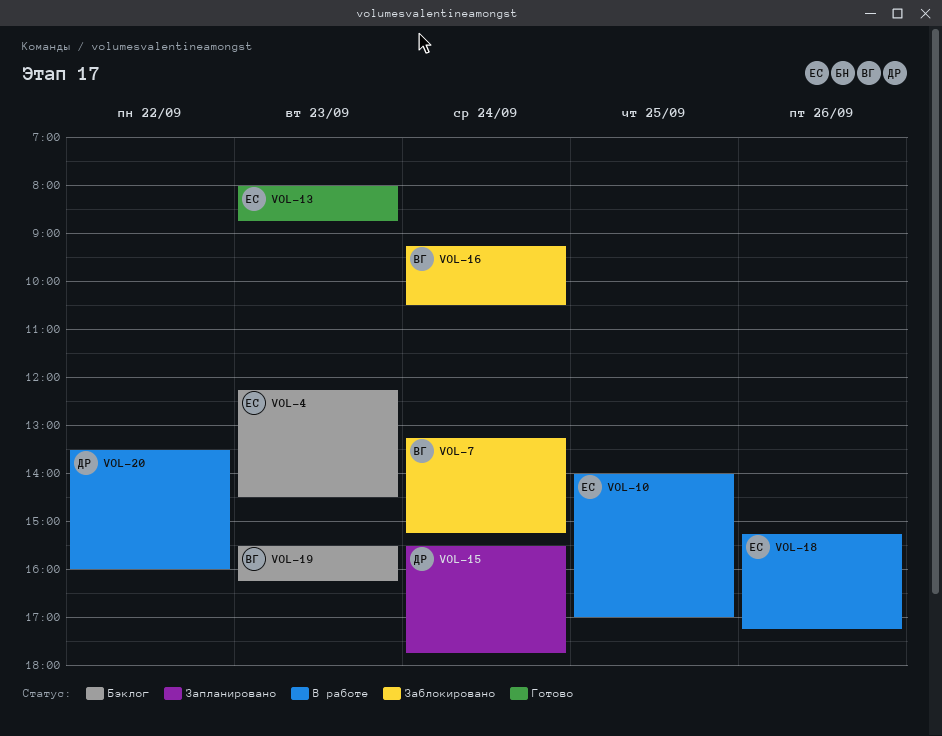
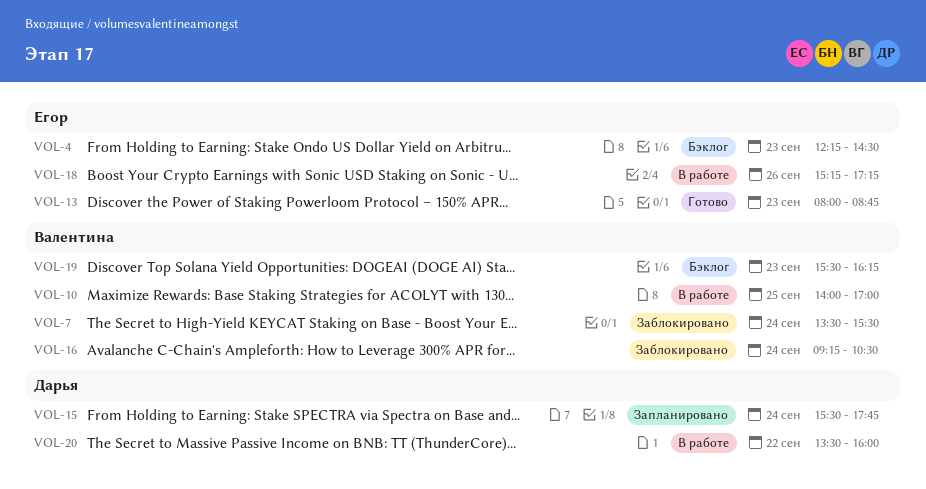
VOL-7, begins: 13:15 -> 13:30
VOL-7, ends: 15:15 -> 15:30
VOL-10, owner: Егор -> Валентина

